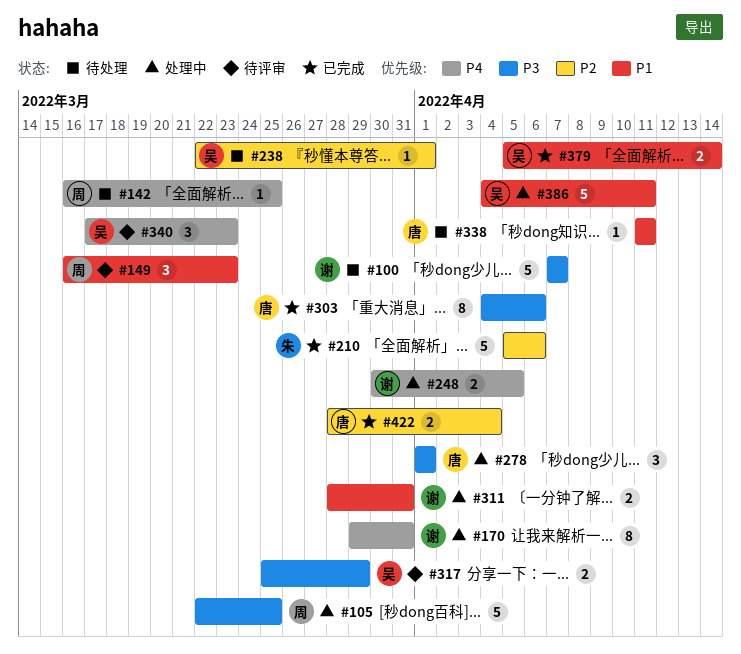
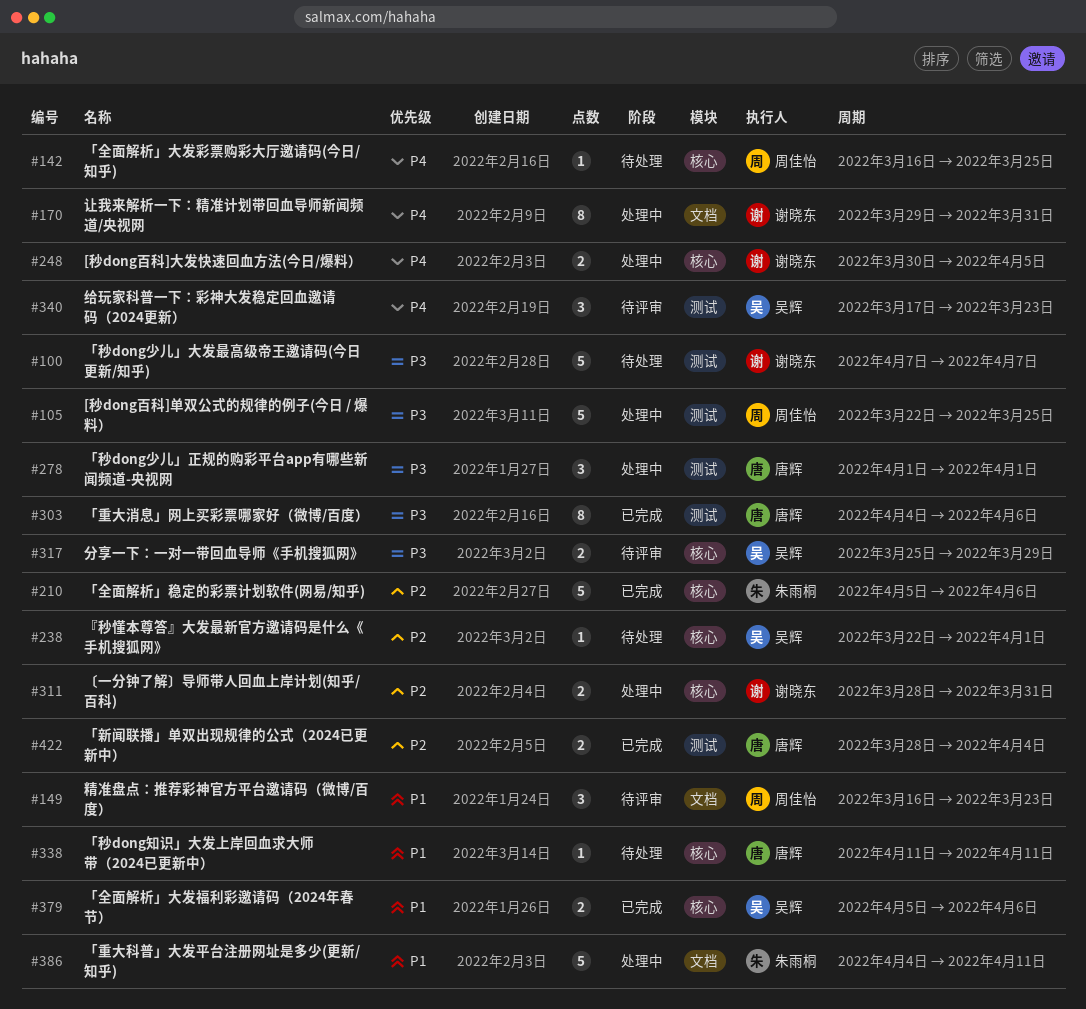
#311, priority: P1 -> P2
#379, due: Apr 14 -> Apr 6
#386, owner: 吴辉 -> 朱雨桐

